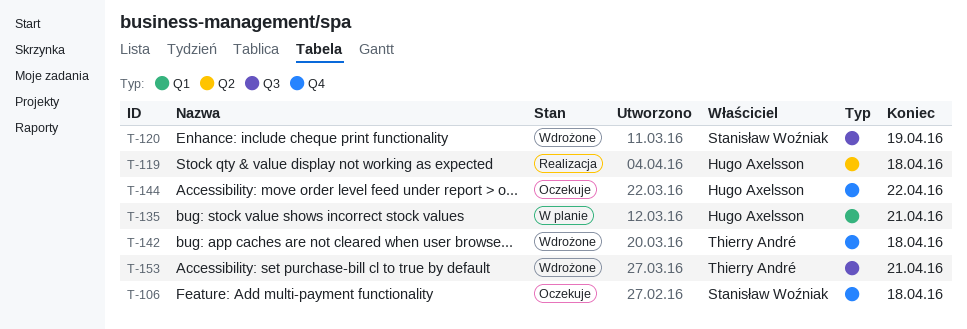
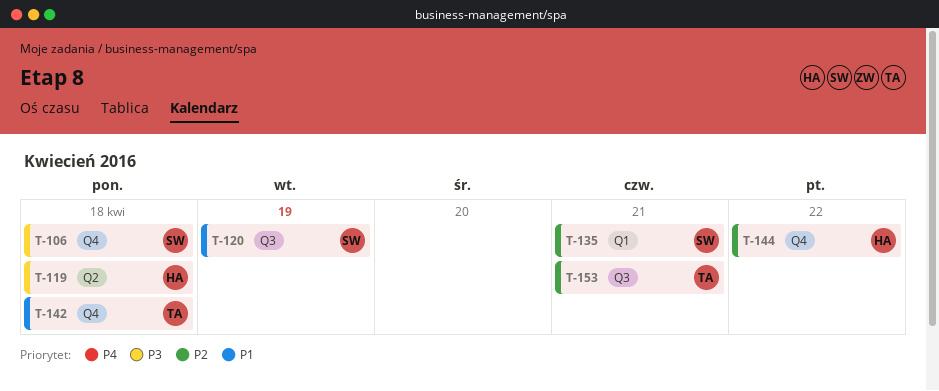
T-135, owner: Hugo Axelsson -> Stanisław Woźniak

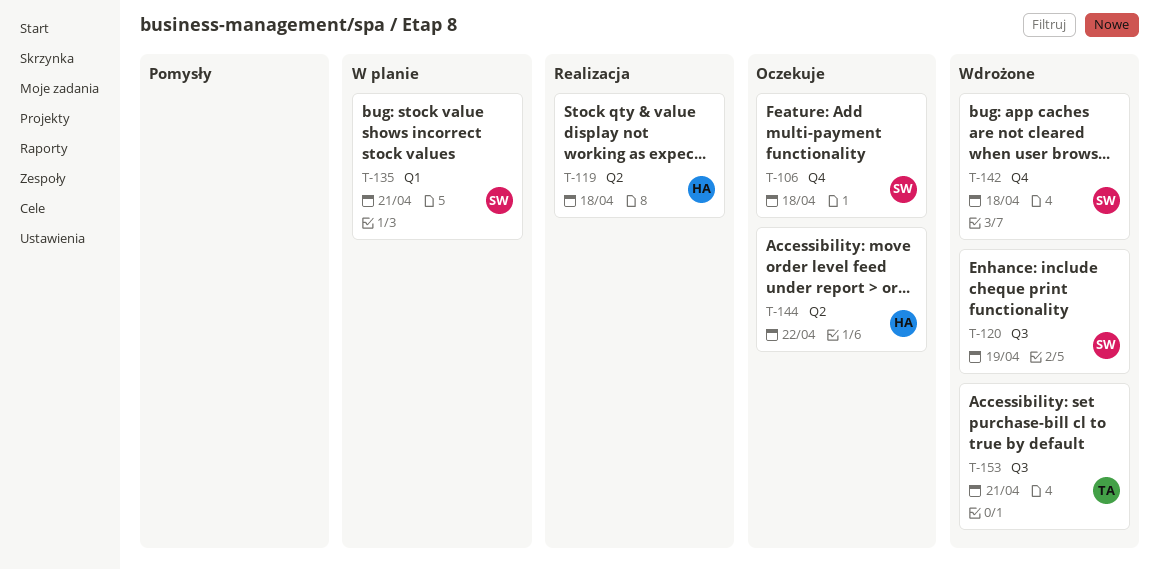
T-142, owner: TA -> SW
T-144, label: Q4 -> Q2

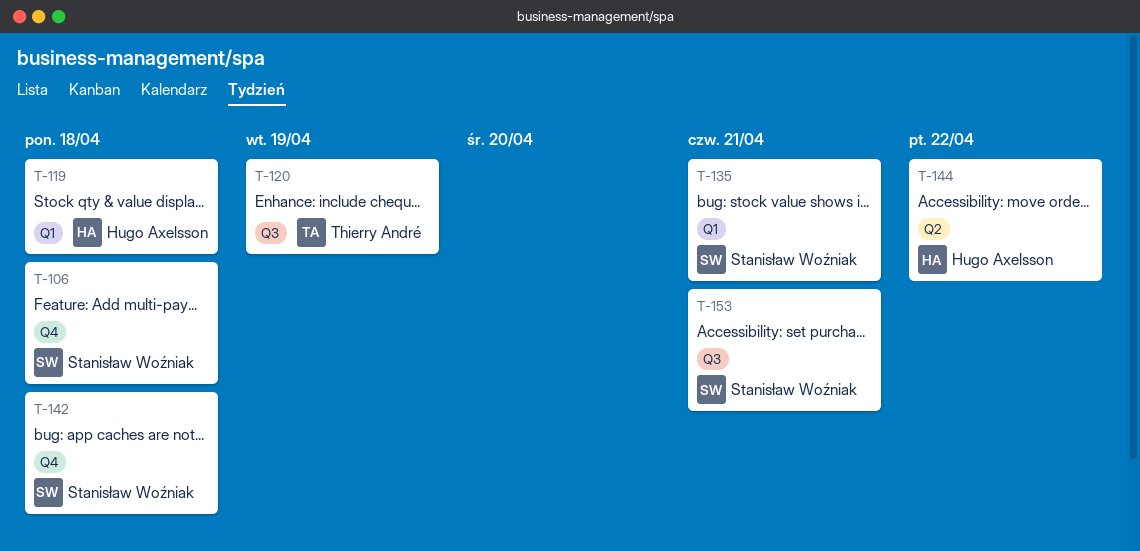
T-119, label: Q2 -> Q1
T-120, owner: Stanisław Woźniak -> Thierry André
T-153, owner: Thierry André -> Stanisław Woźniak

